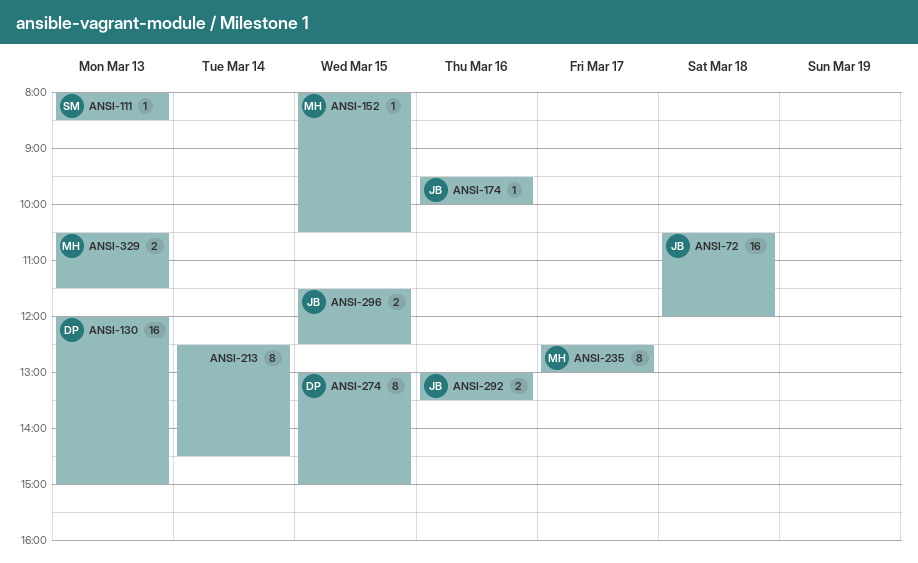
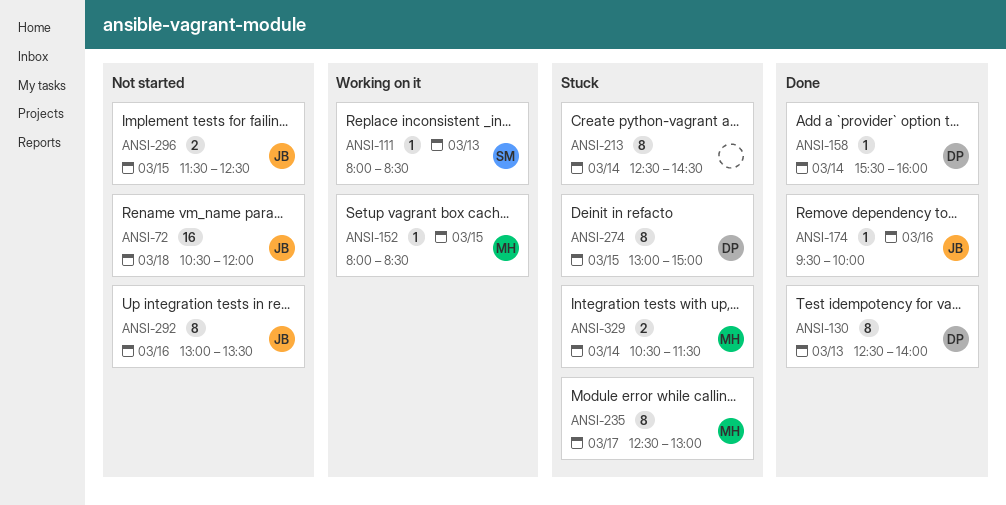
ANSI-130, estimate: 16 -> 8
ANSI-130, begins: 12:00 -> 12:30
ANSI-130, ends: 15:00 -> 14:00
ANSI-152, ends: 10:30 -> 08:30
ANSI-158: none -> present
ANSI-292, estimate: 2 -> 8
ANSI-329, day: Mar 13 -> Mar 14

